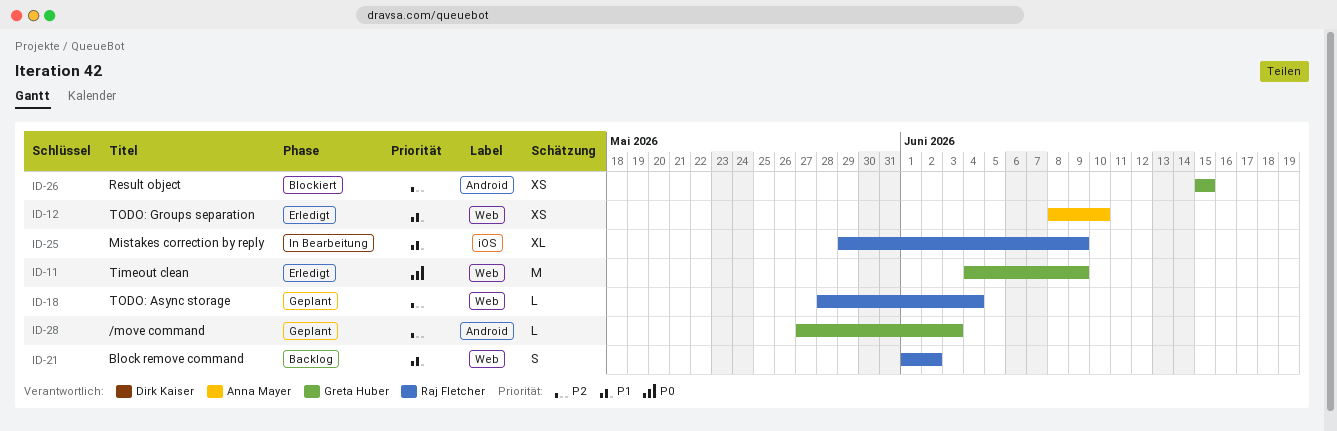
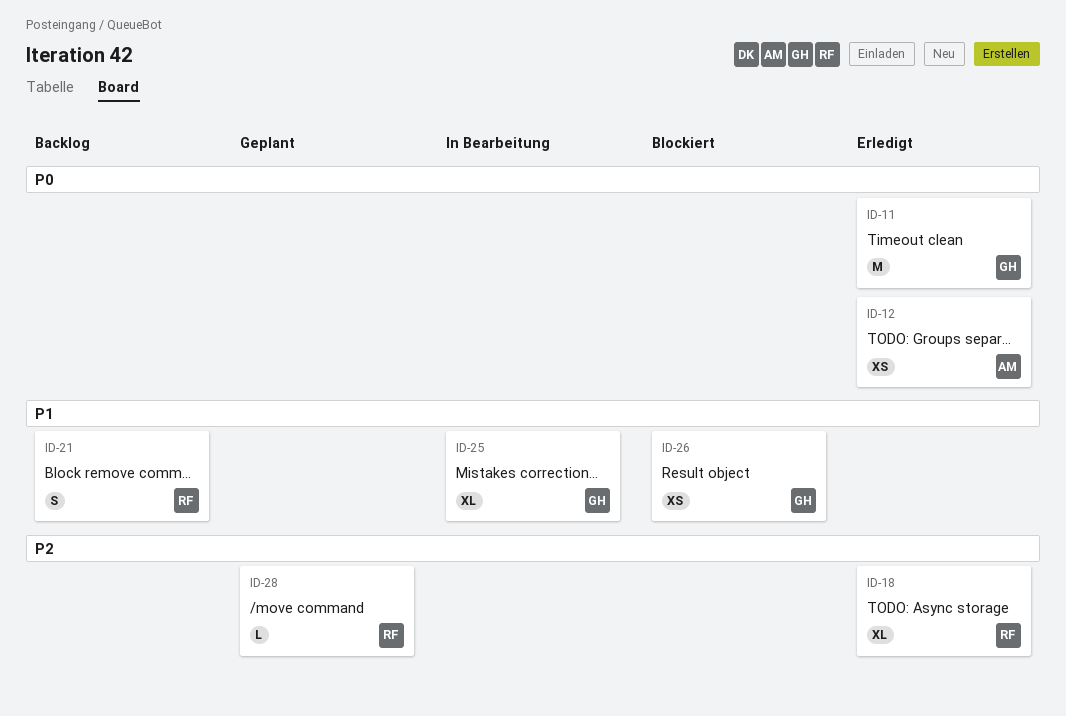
ID-12, priority: P1 -> P0
ID-18, status: Geplant -> Erledigt
ID-18, estimate: L -> XL
ID-25, owner: Raj Fletcher -> Greta Huber
ID-26, priority: P2 -> P1
ID-28, owner: Greta Huber -> Raj Fletcher

